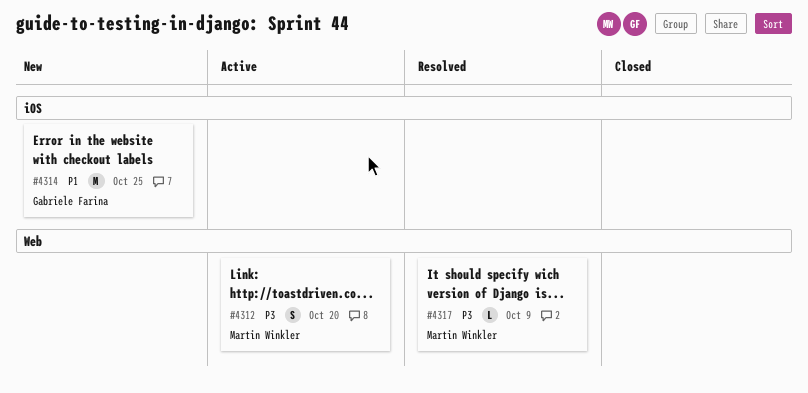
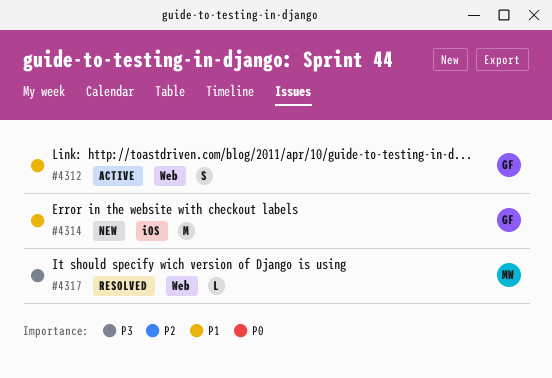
#4312, owner: Martin Winkler -> Gabriele Farina
#4312, priority: P3 -> P1

